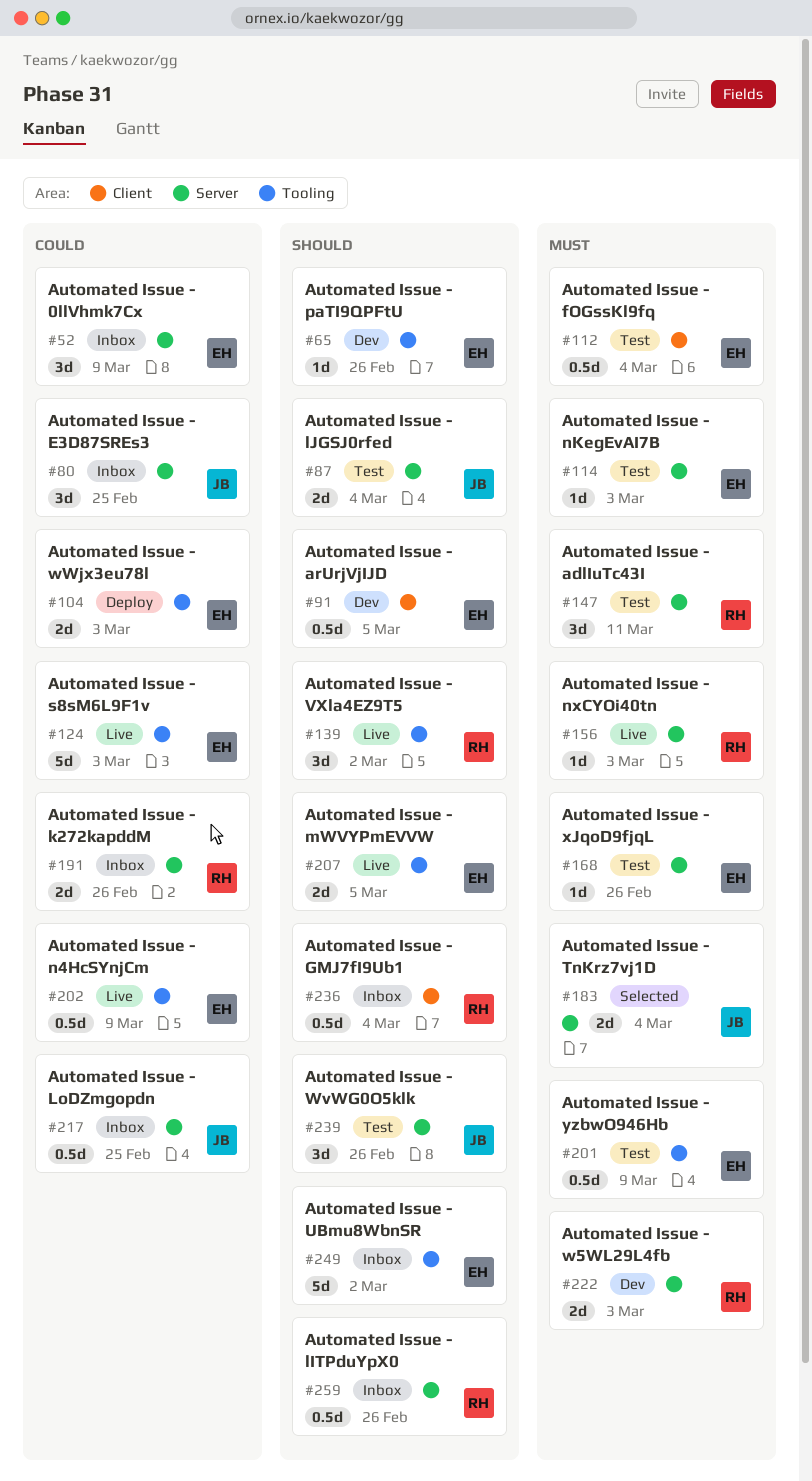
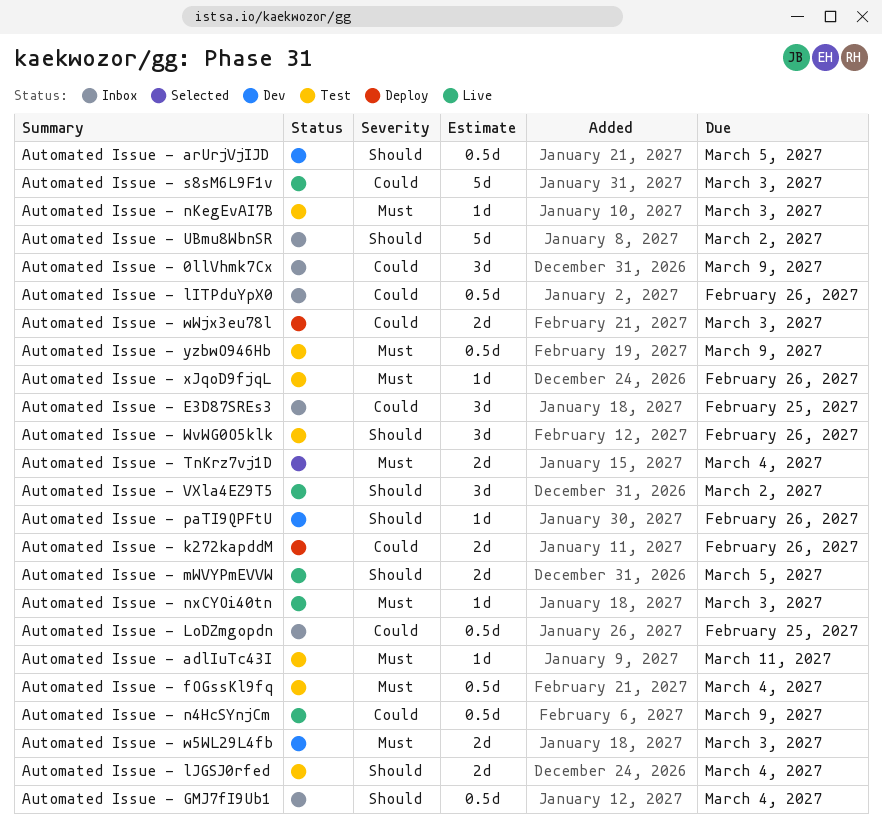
Automated Issue - adlIuTc43I, estimate: 3d -> 1d
Automated Issue - k272kapddM, status: Inbox -> Deploy
Automated Issue - lITPduYpX0, priority: Should -> Could

